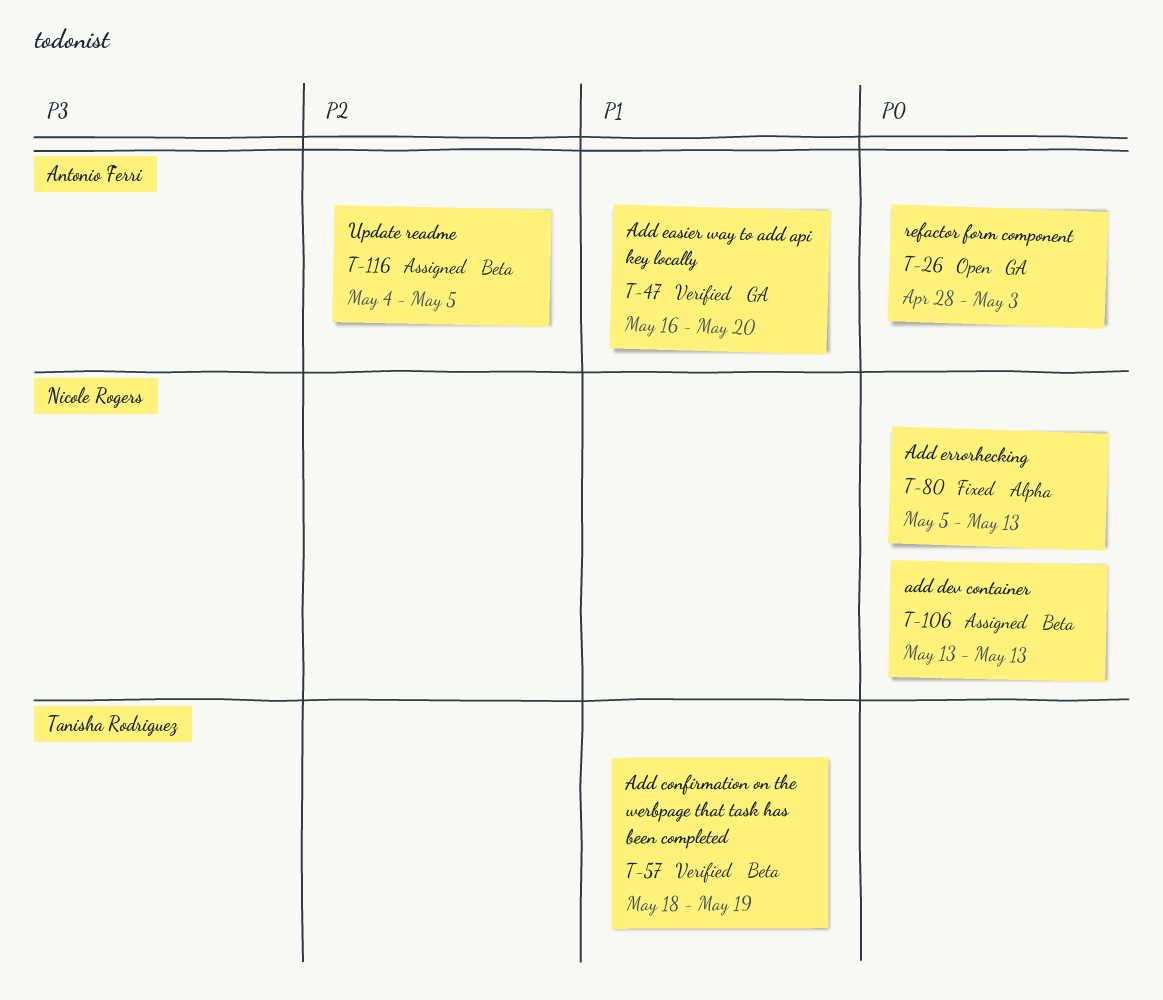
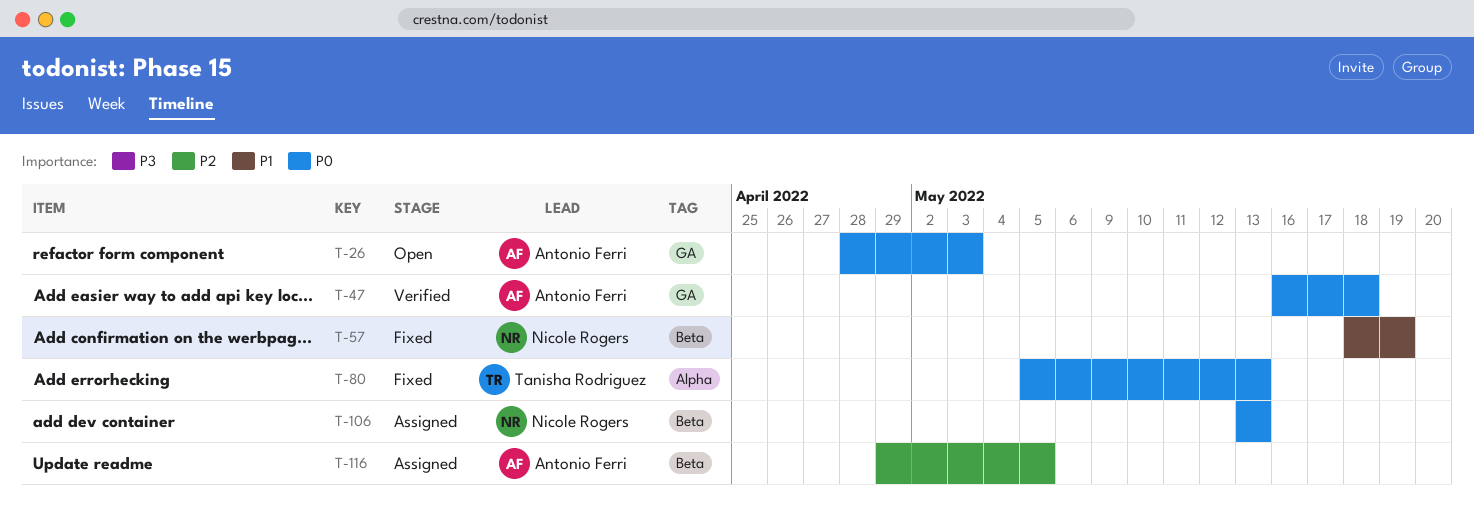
T-47, priority: P1 -> P0
T-47, due: May 20 -> May 18
T-57, status: Verified -> Fixed
T-57, owner: Tanisha Rodriguez -> Nicole Rogers
T-80, owner: Nicole Rogers -> Tanisha Rodriguez
T-116, start: May 4 -> Apr 29

